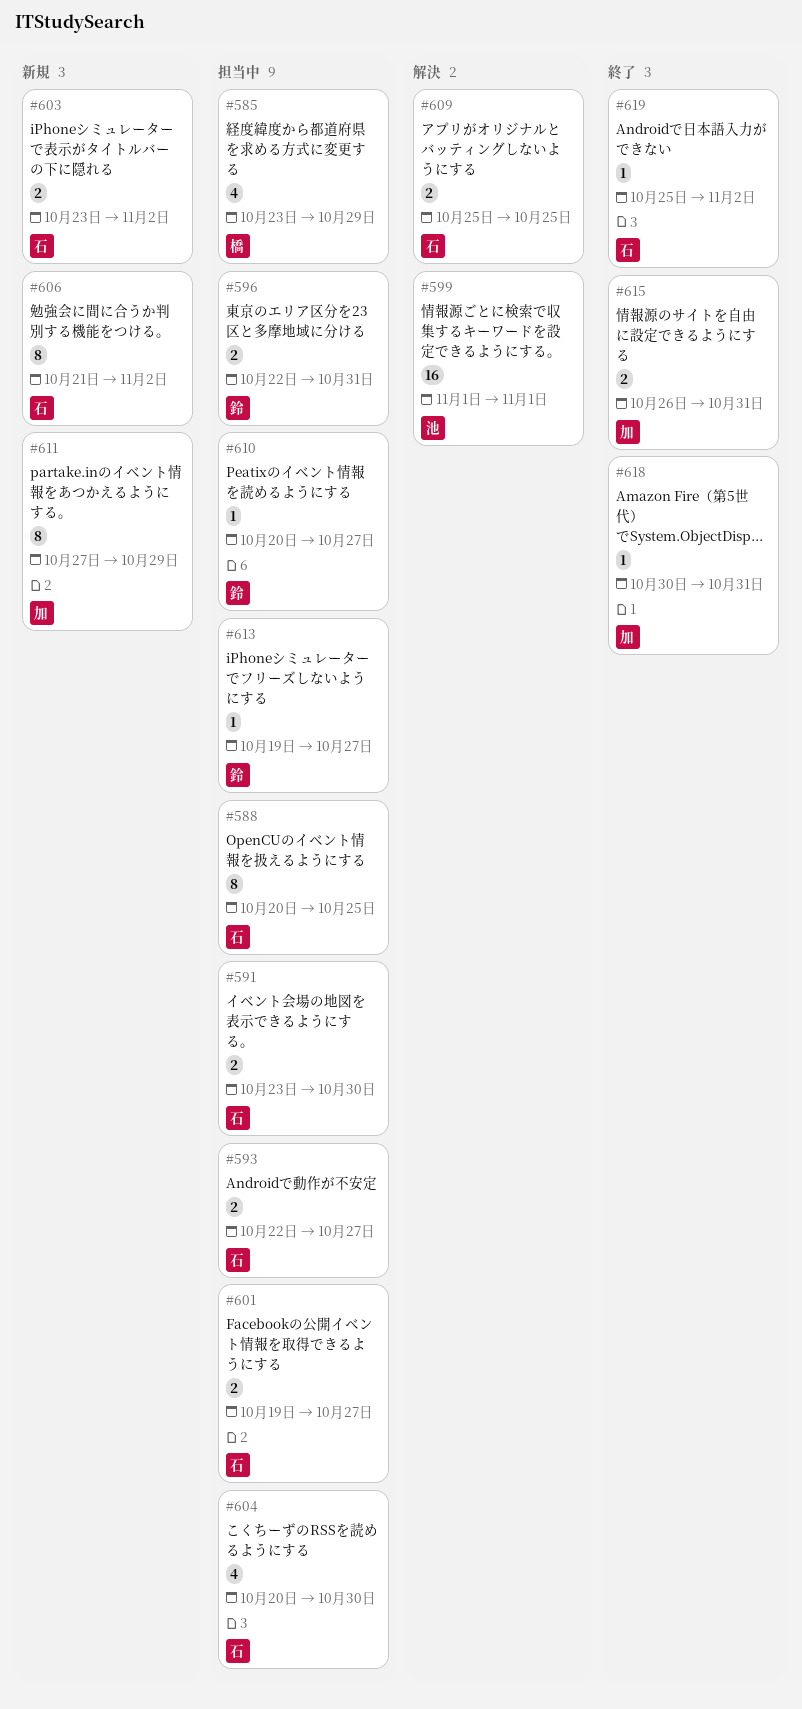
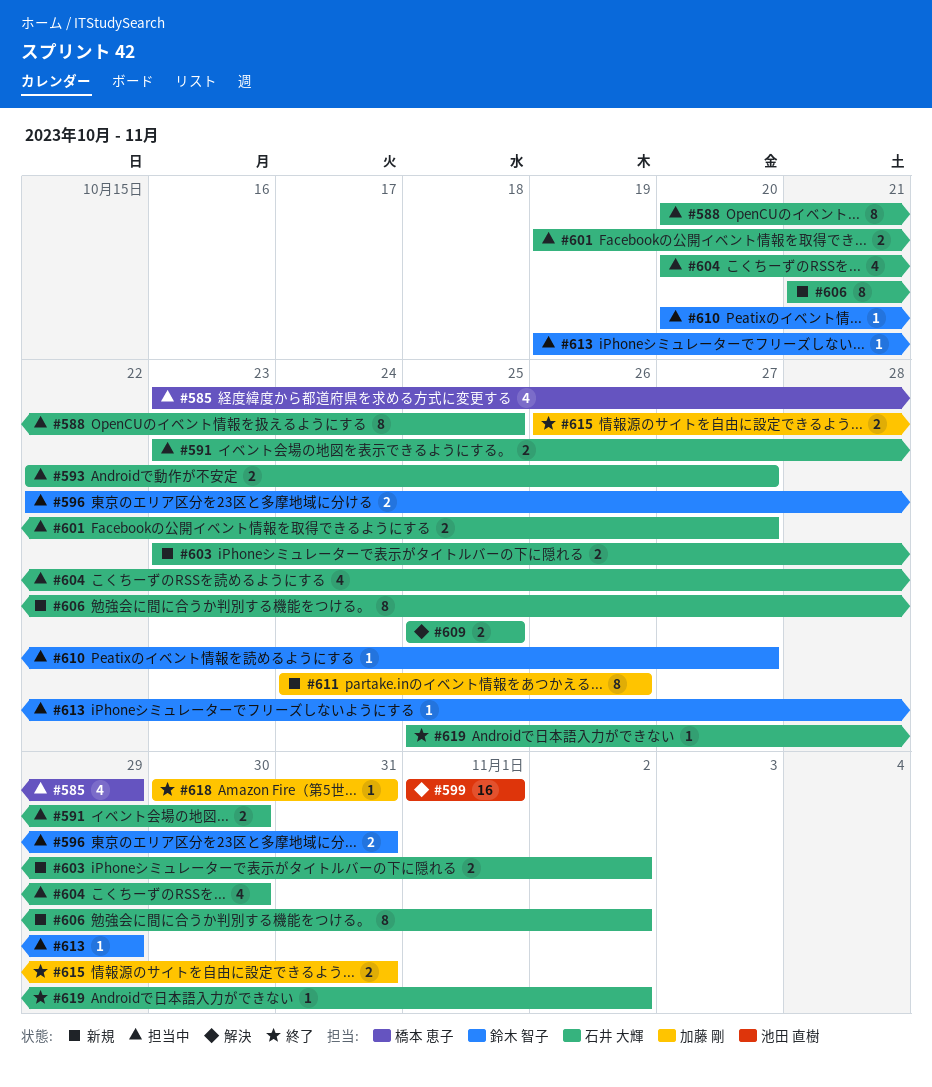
#611, start: Oct 27 -> Oct 24
#611, due: Oct 29 -> Oct 26
#613, due: Oct 27 -> Oct 29

